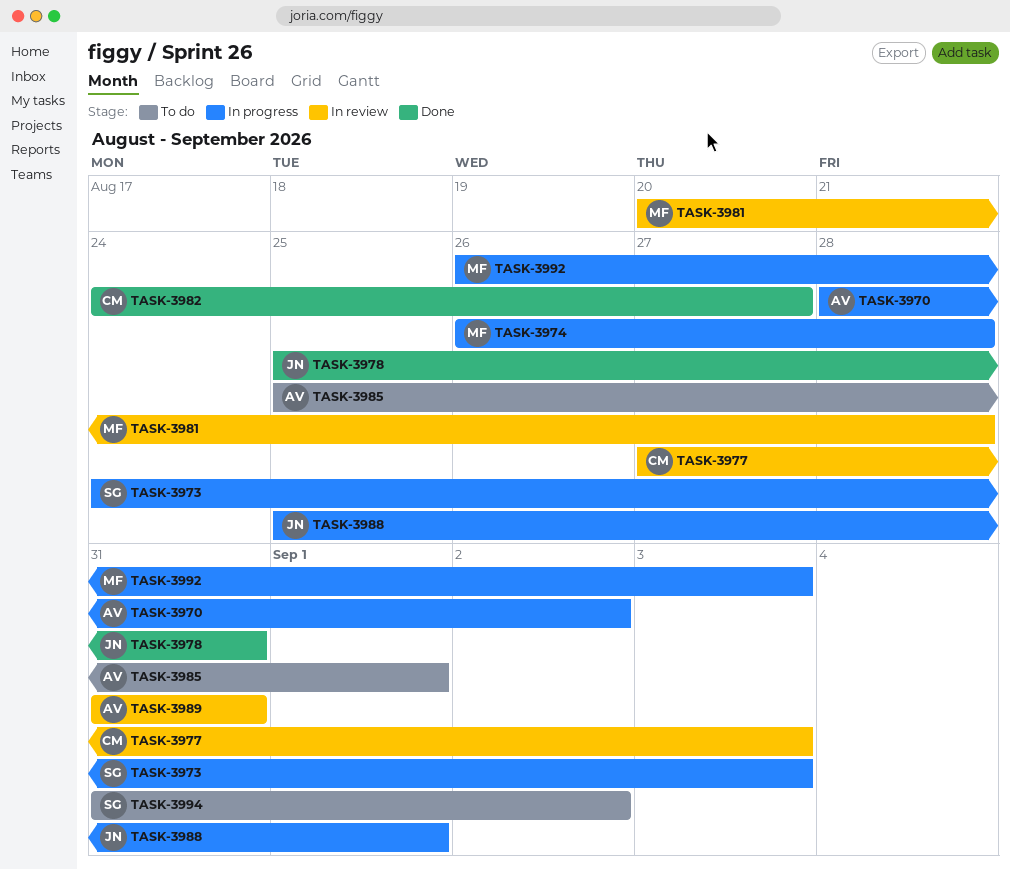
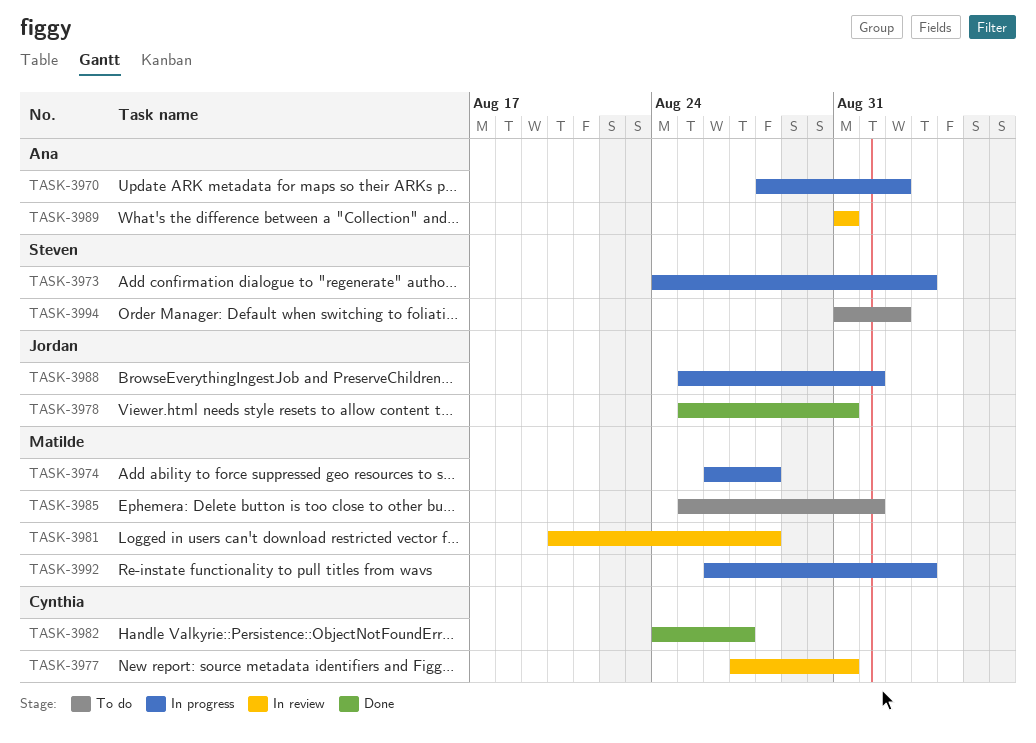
TASK-3977, due: Sep 3 -> Aug 31
TASK-3985, owner: Ana -> Matilde

